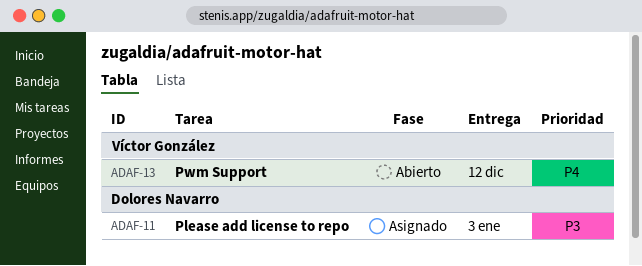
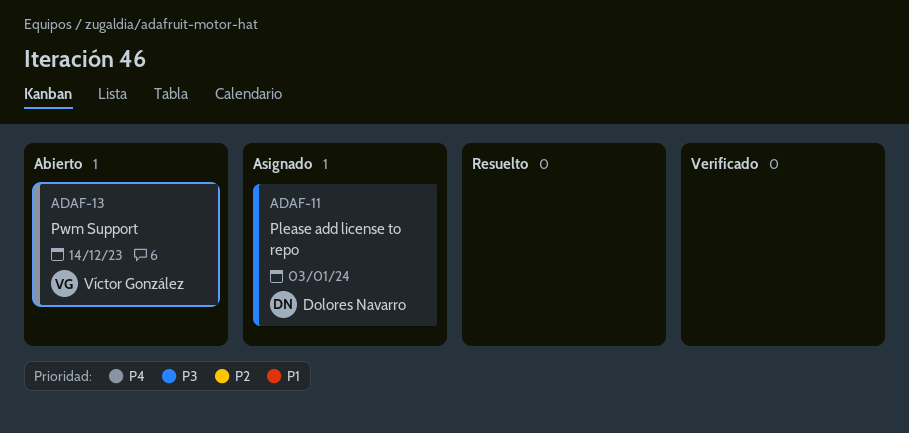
ADAF-13, due: Dec 12 -> Dec 14

